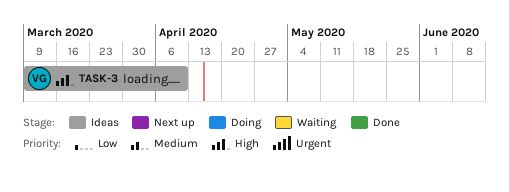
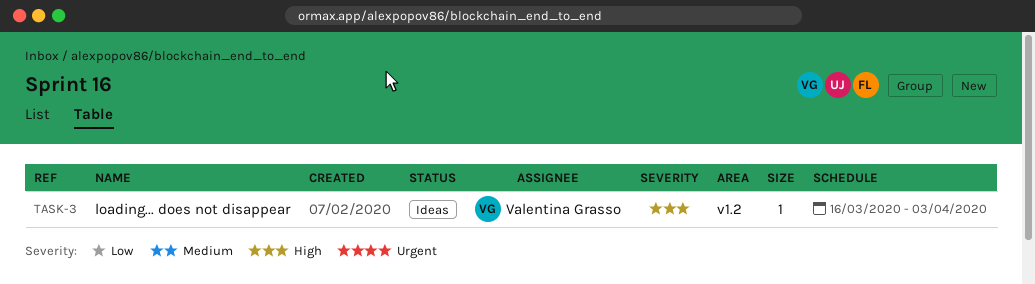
TASK-3, start: Mar 9 -> Mar 16
TASK-3, due: Apr 10 -> Apr 3

